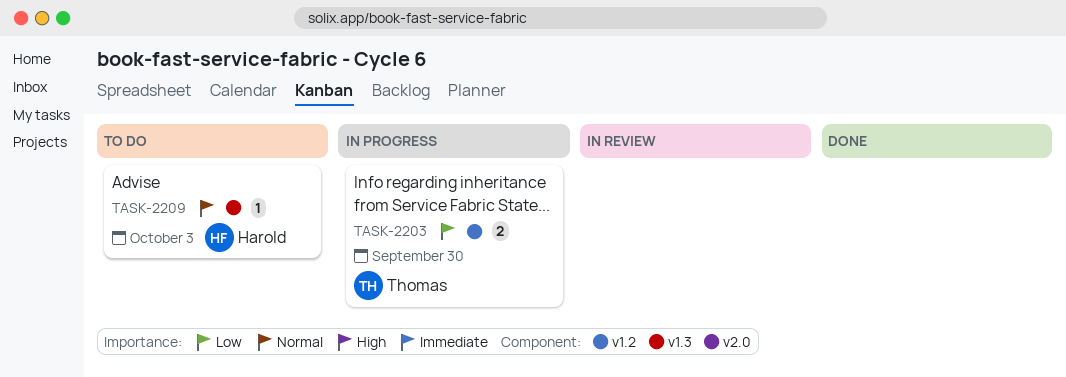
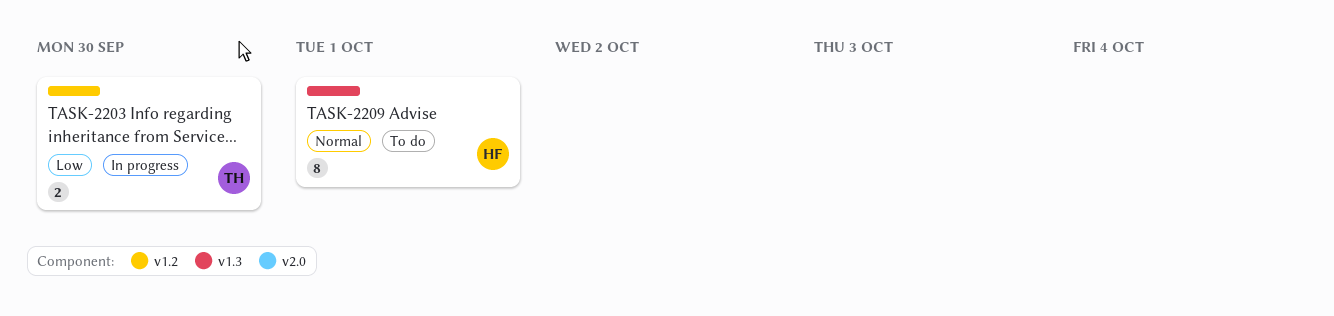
TASK-2209, estimate: 1 -> 8
TASK-2209, due: Oct 3 -> Oct 1

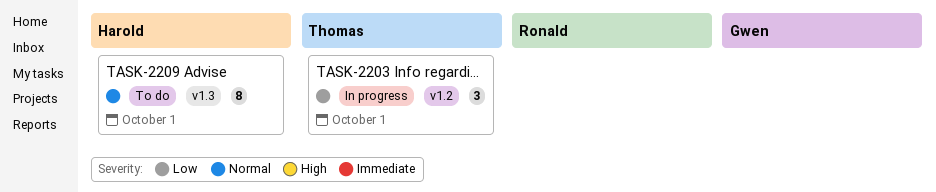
TASK-2203, estimate: 2 -> 3
TASK-2203, due: Sep 30 -> Oct 1

